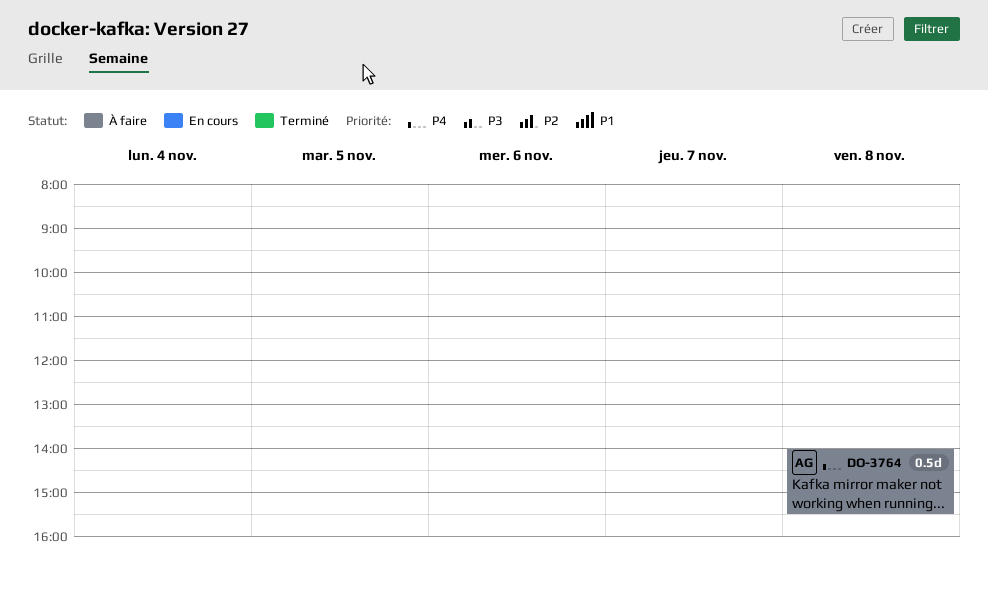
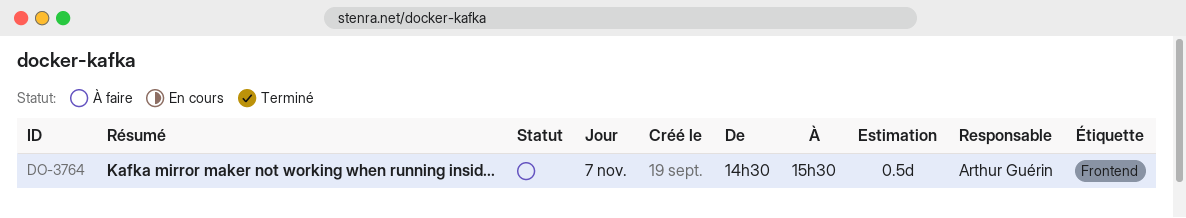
DO-3764, day: Nov 8 -> Nov 7
DO-3764, begins: 14:00 -> 14:30

